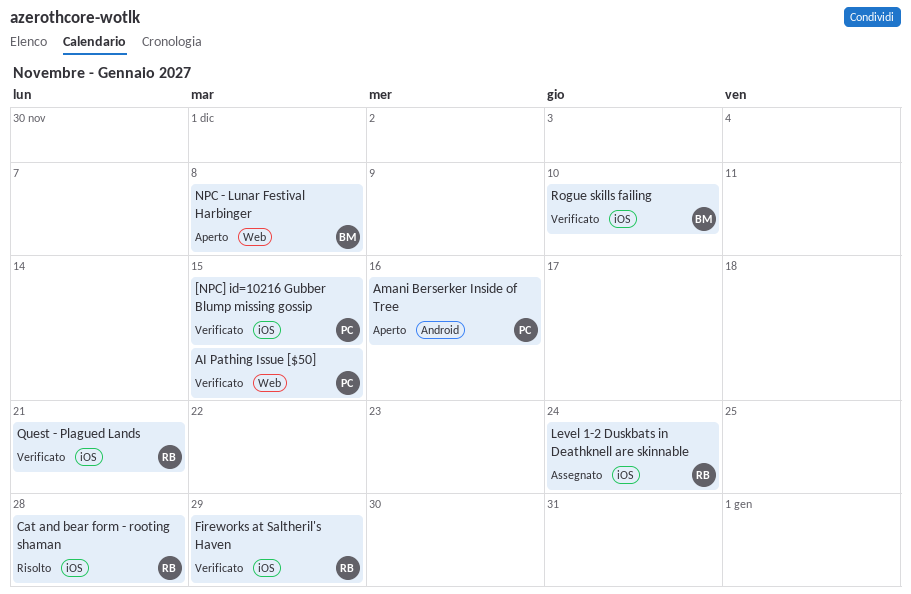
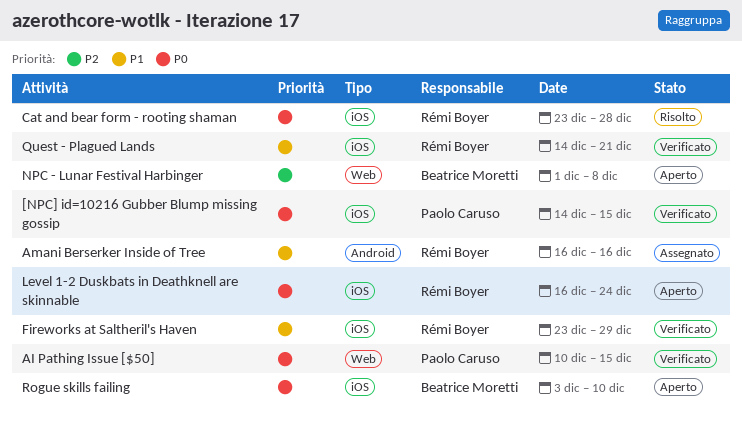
Amani Berserker Inside of Tree, status: Aperto -> Assegnato
Amani Berserker Inside of Tree, owner: Paolo Caruso -> Rémi Boyer
Level 1-2 Duskbats in Deathknell are skinnable, status: Assegnato -> Aperto
Rogue skills failing, status: Verificato -> Aperto

